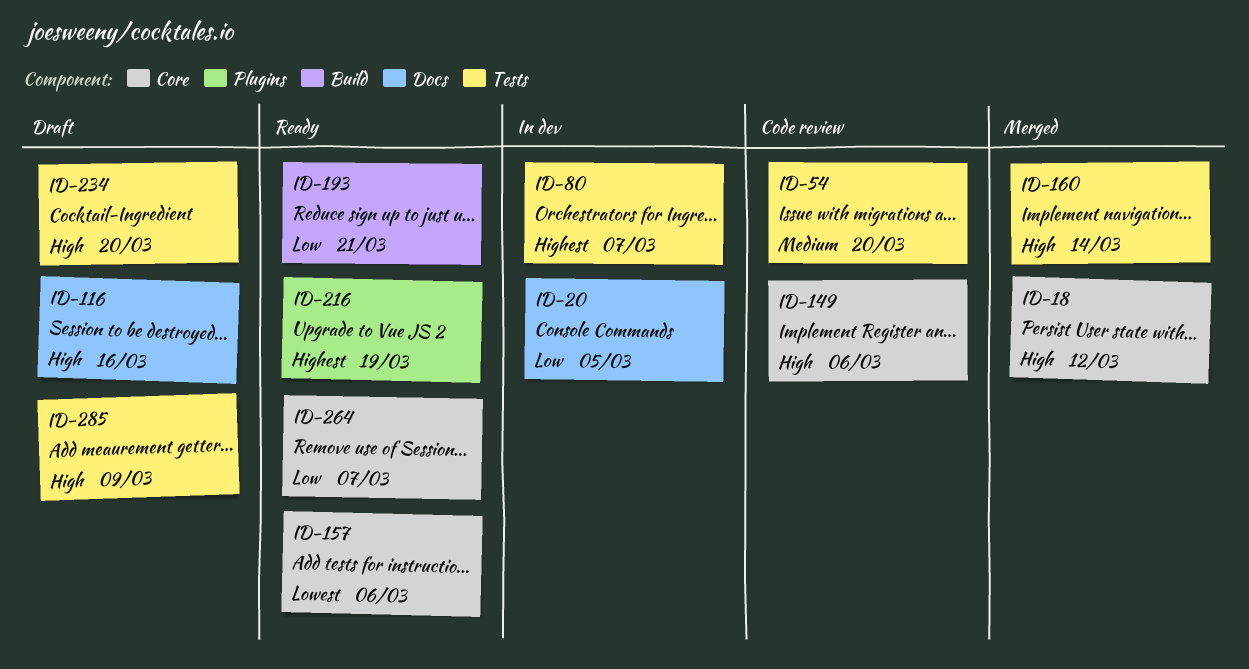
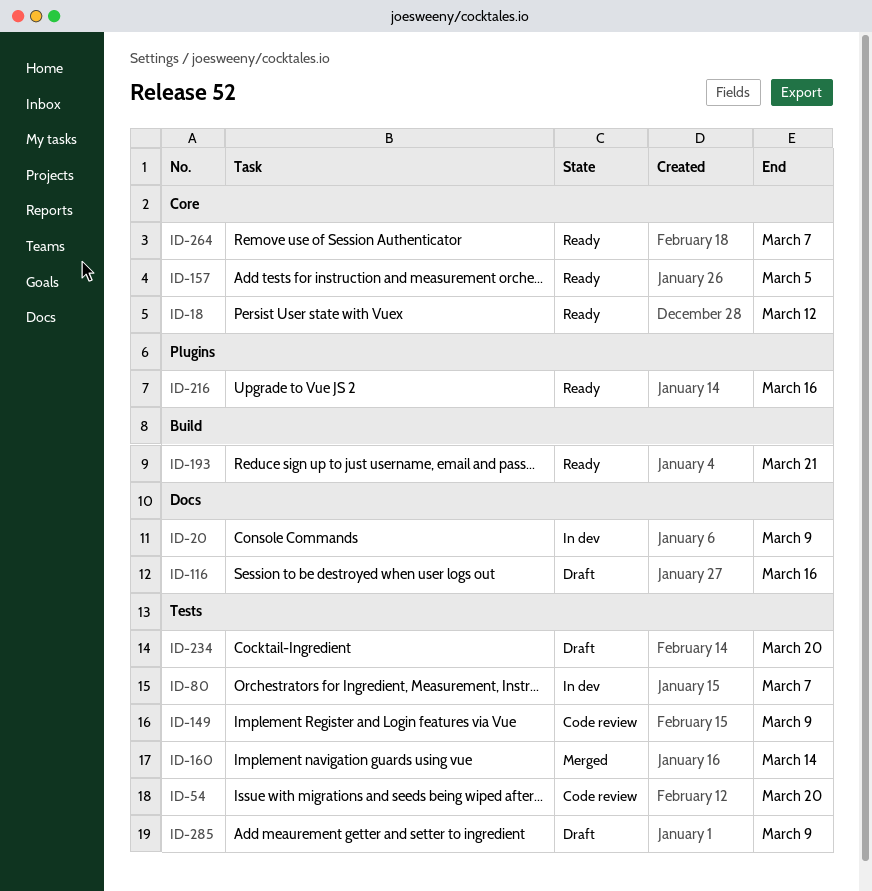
ID-18, status: Merged -> Ready
ID-20, due: Mar 5 -> Mar 9
ID-149, label: Core -> Tests
ID-149, due: Mar 6 -> Mar 9
ID-157, due: Mar 6 -> Mar 5
ID-216, due: Mar 19 -> Mar 16

